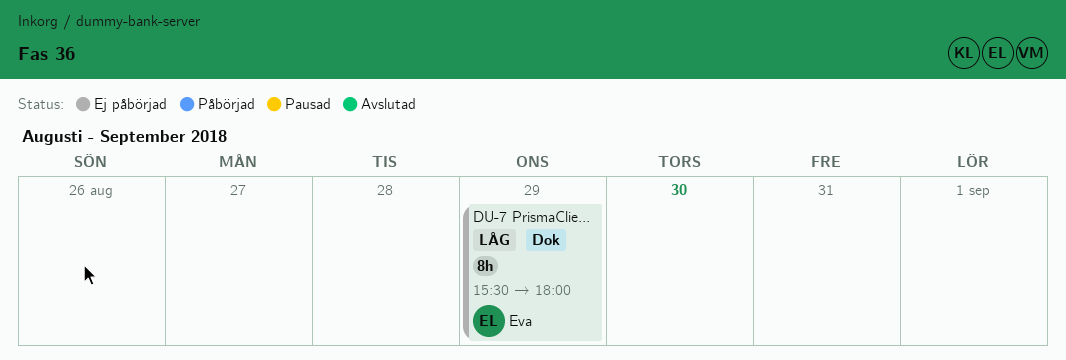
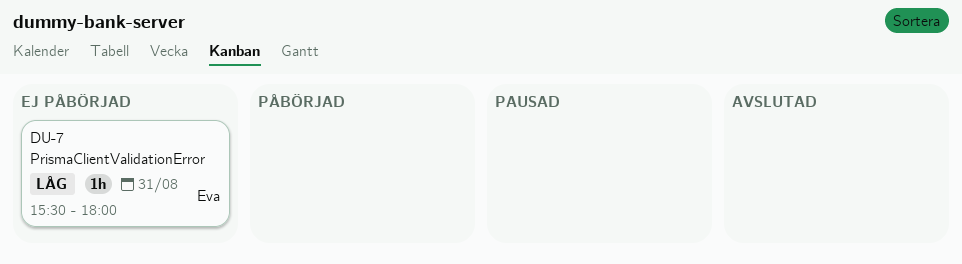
DU-7, estimate: 8h -> 1h
DU-7, day: Aug 29 -> Aug 31

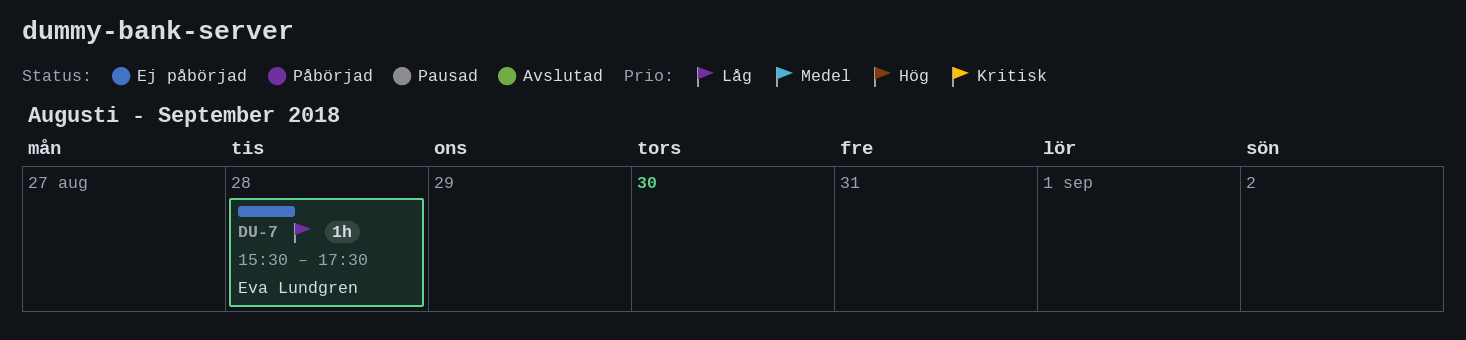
DU-7, day: Aug 31 -> Aug 28
DU-7, ends: 18:00 -> 17:30

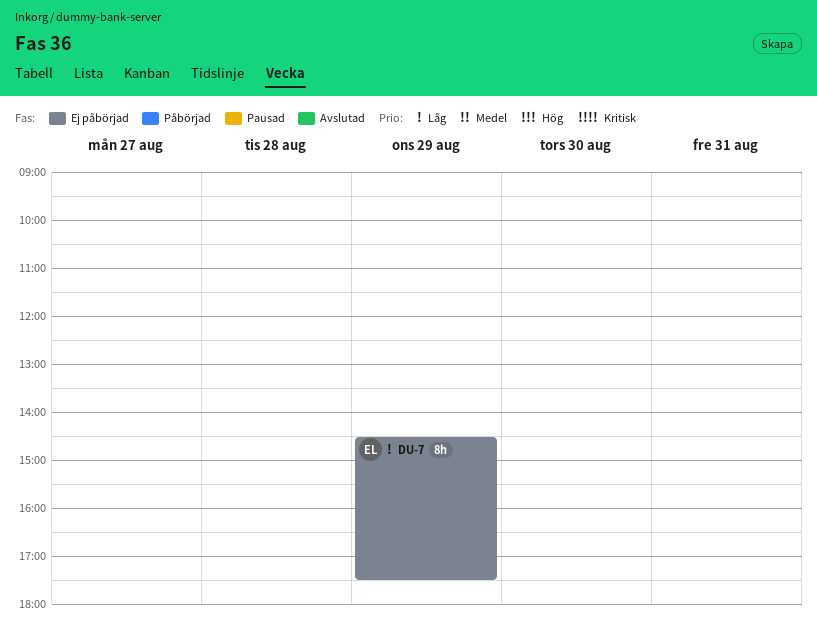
DU-7, estimate: 1h -> 8h
DU-7, day: Aug 28 -> Aug 29
DU-7, begins: 15:30 -> 14:30

